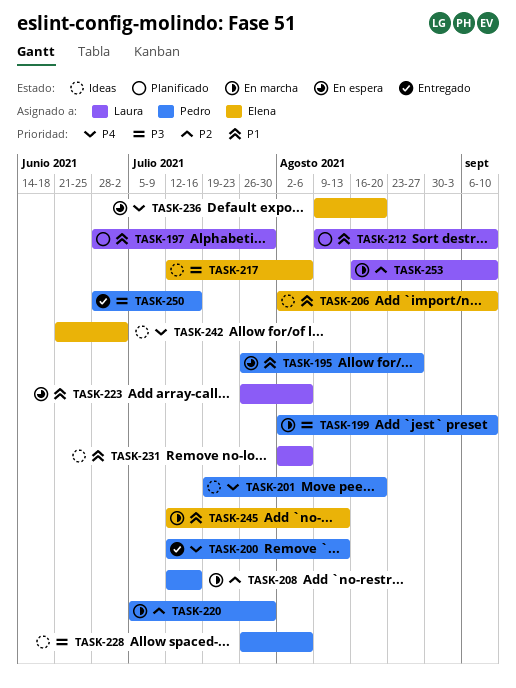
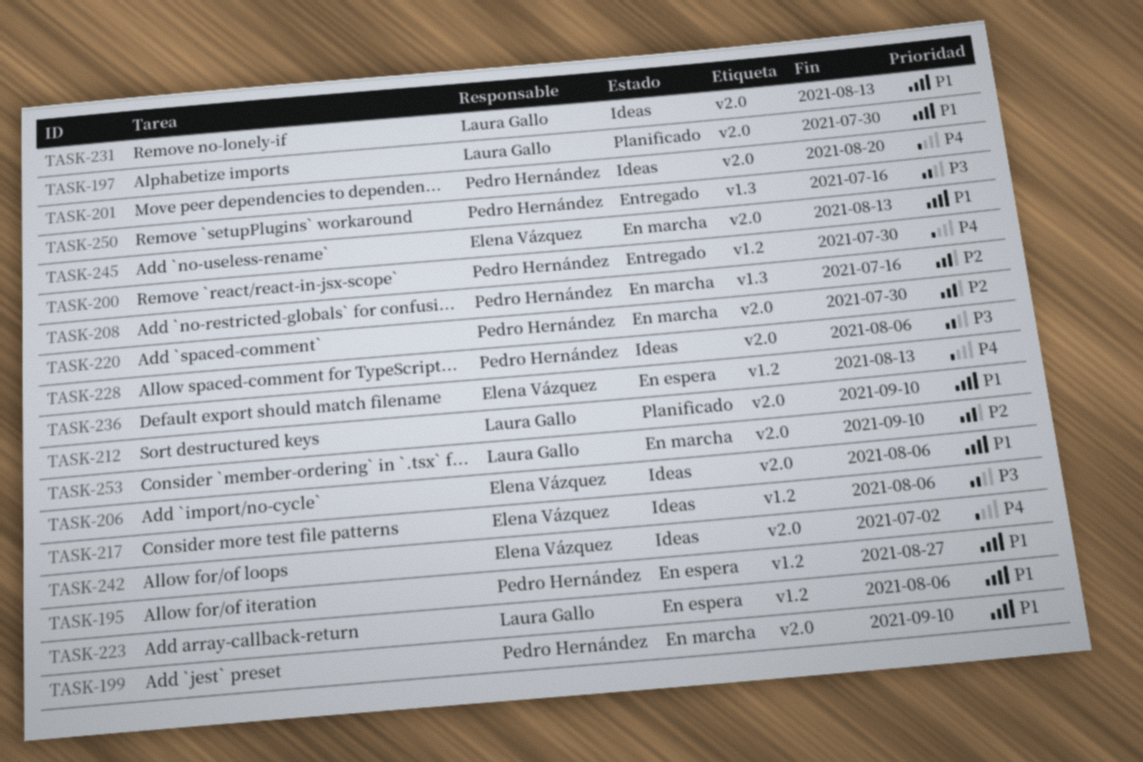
TASK-199, priority: P3 -> P1
TASK-200, due: Aug 13 -> Jul 30
TASK-206, due: Sep 10 -> Aug 6
TASK-231, due: Aug 6 -> Aug 13
TASK-236, due: Aug 20 -> Aug 13

